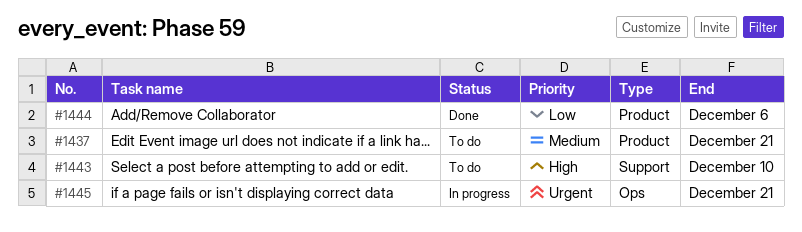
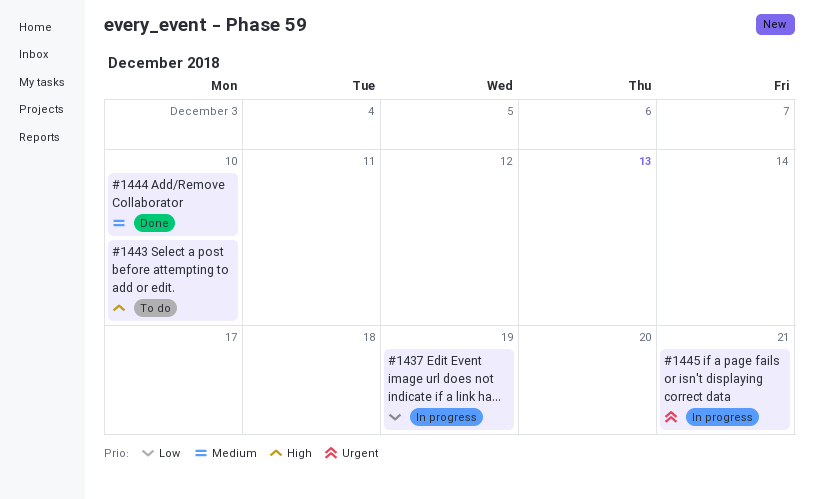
#1437, status: To do -> In progress
#1437, priority: Medium -> Low
#1437, due: Dec 21 -> Dec 19
#1444, priority: Low -> Medium
#1444, due: Dec 6 -> Dec 10

